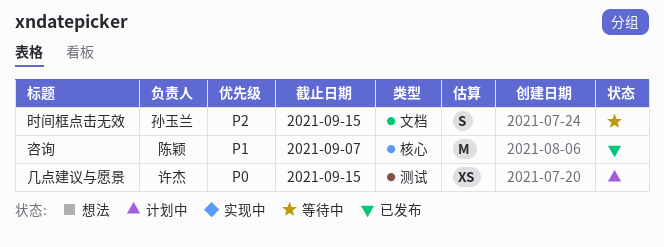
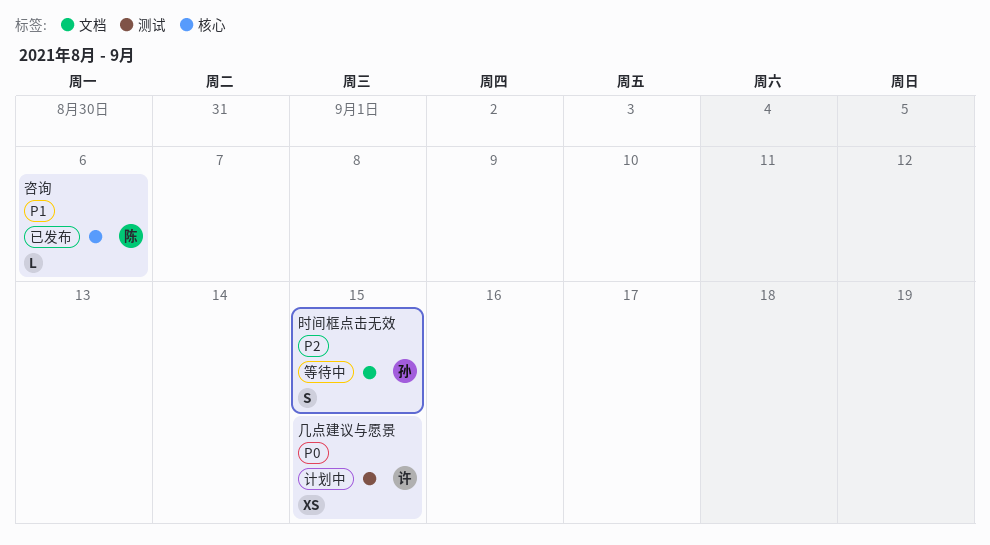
咨询, estimate: M -> L
咨询, due: Sep 7 -> Sep 6

